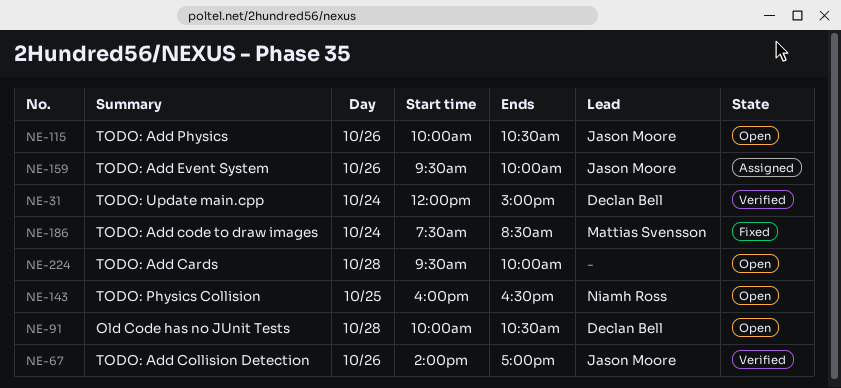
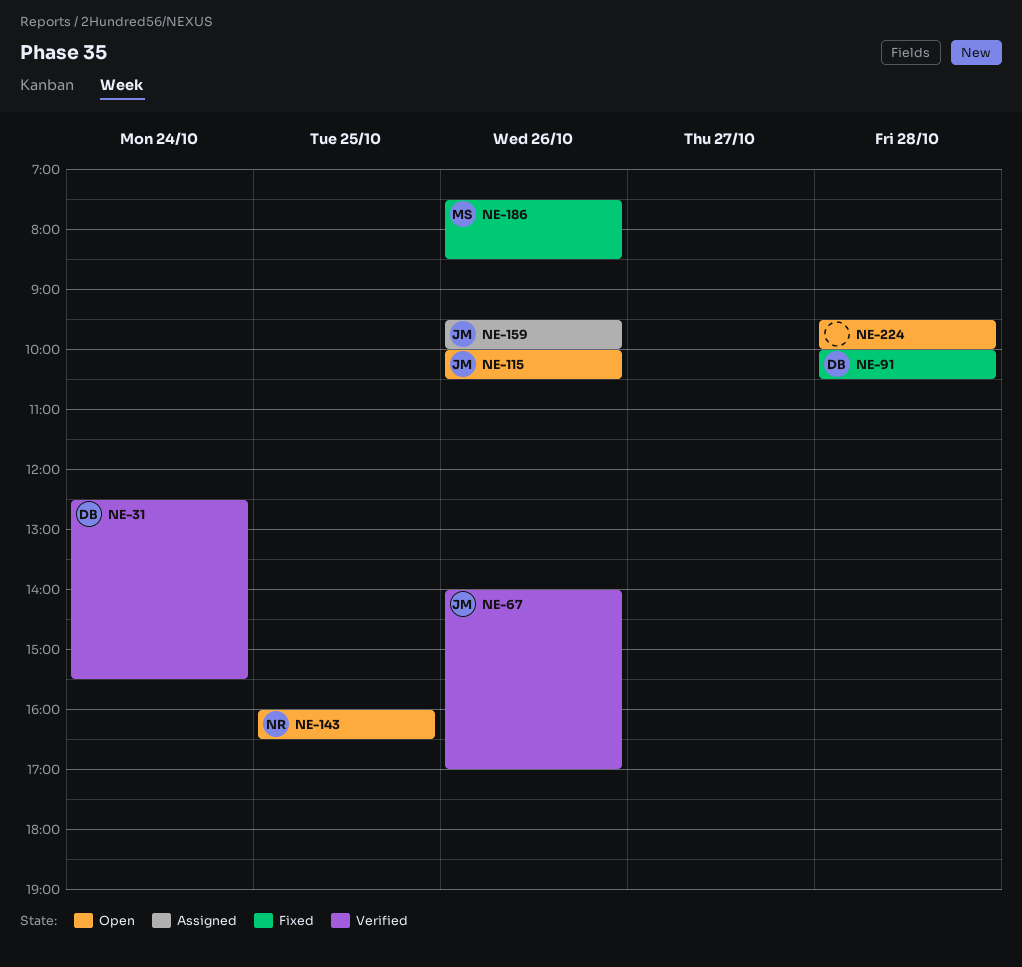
NE-31, begins: 12:00 -> 12:30
NE-31, ends: 15:00 -> 15:30
NE-91, status: Open -> Fixed
NE-186, day: Oct 24 -> Oct 26

